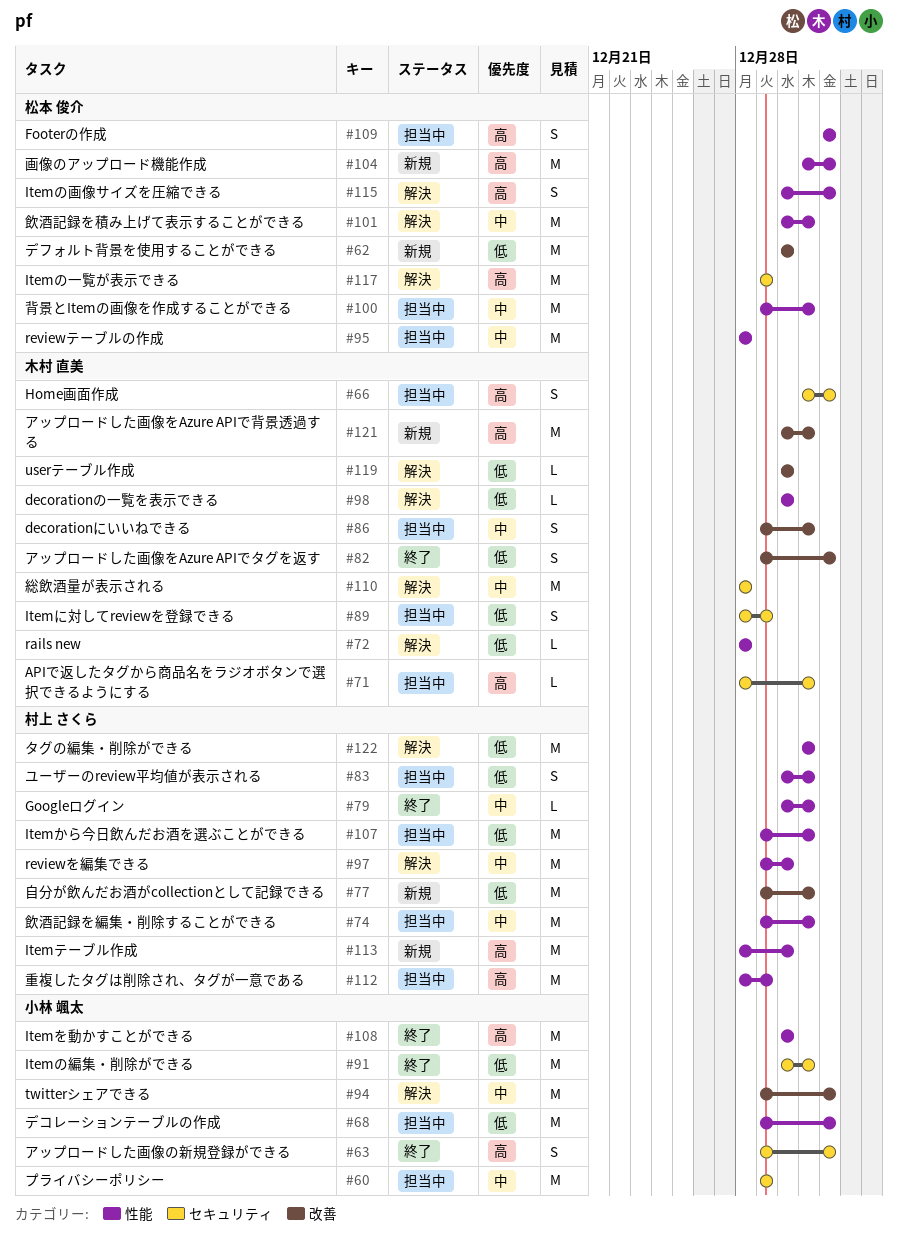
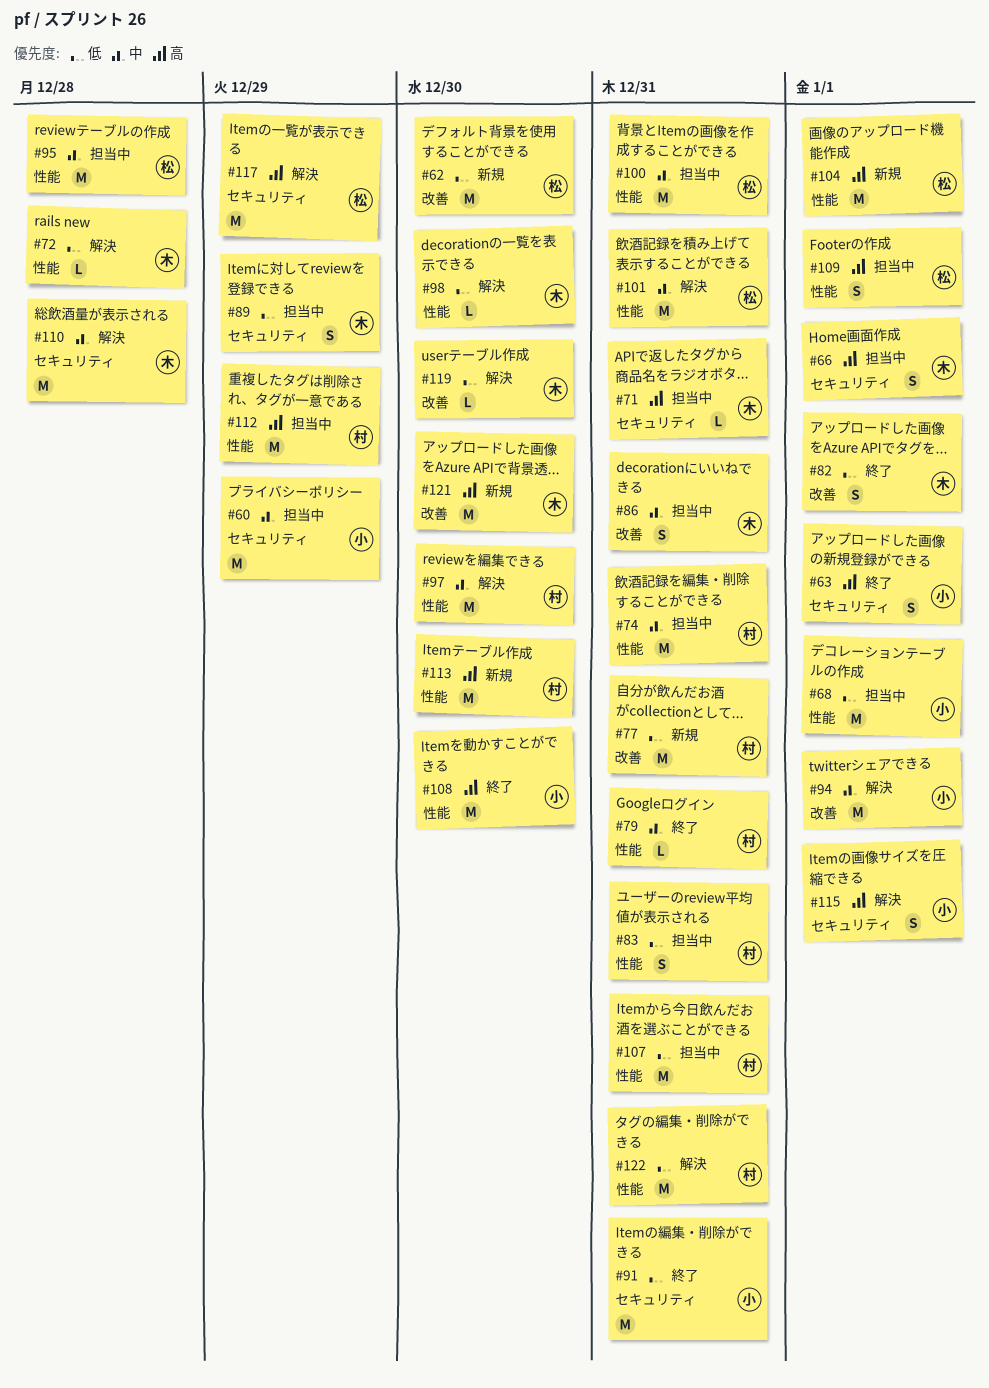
#115, owner: 松本 俊介 -> 小林 颯太
#115, label: 性能 -> セキュリティ
#121, due: Dec 31 -> Dec 30

